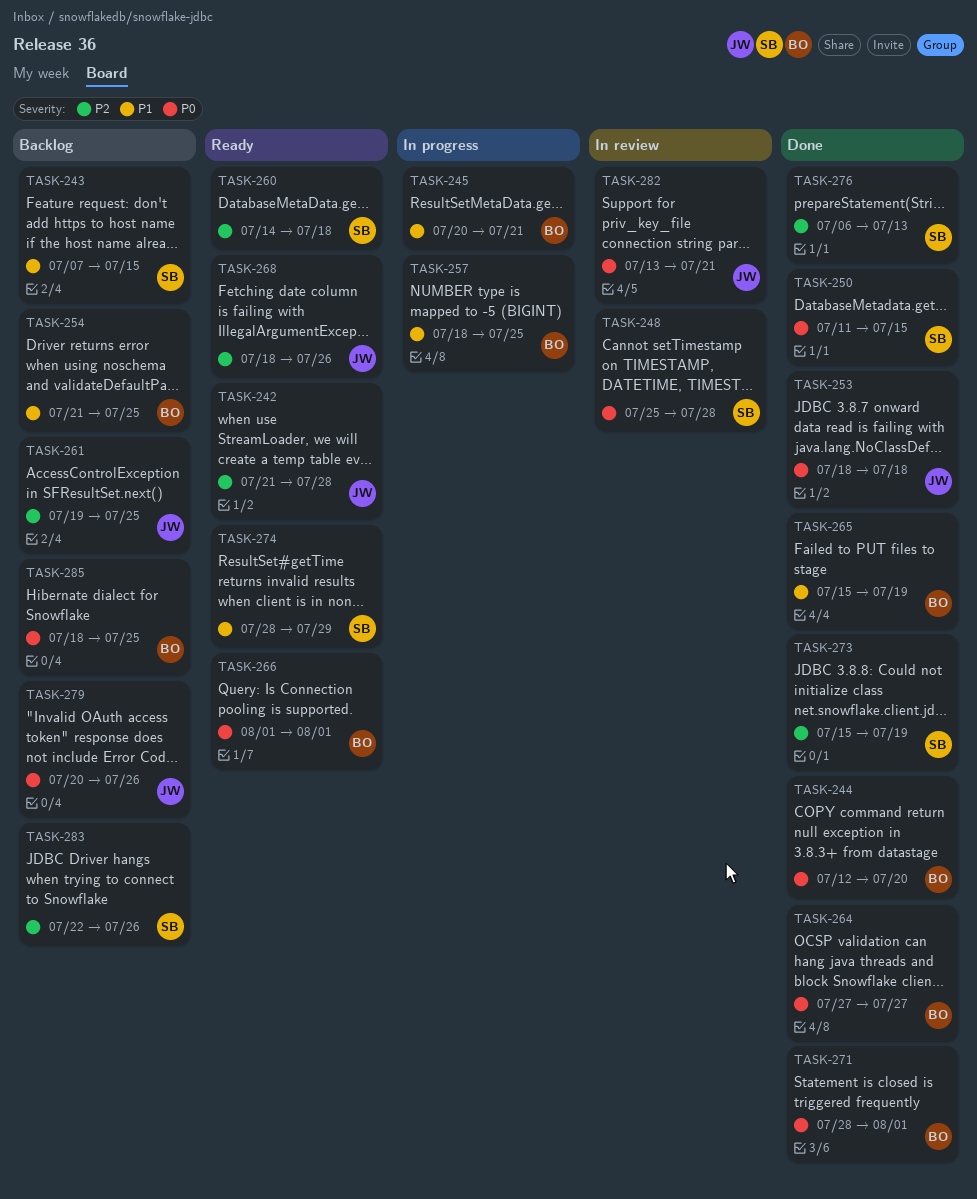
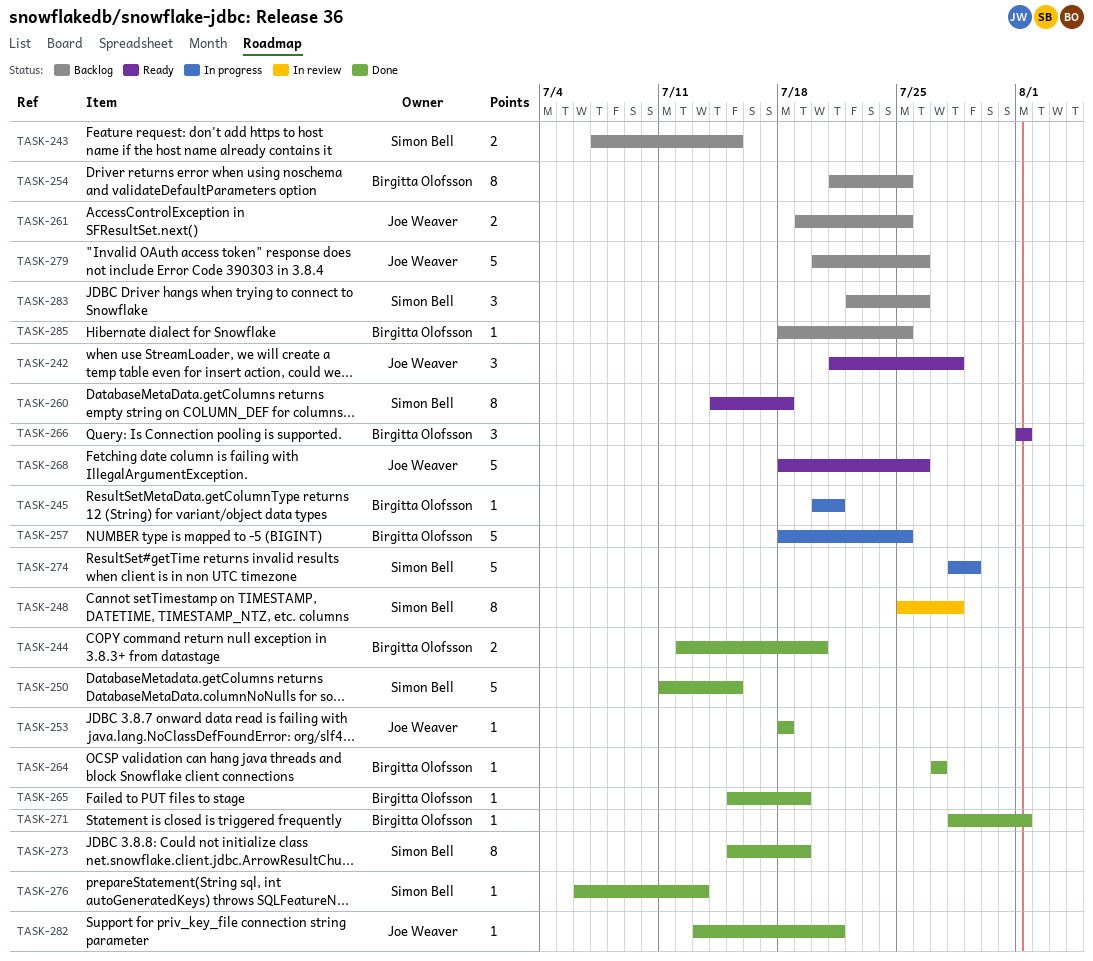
TASK-274, status: Ready -> In progress
TASK-282, status: In review -> Done

